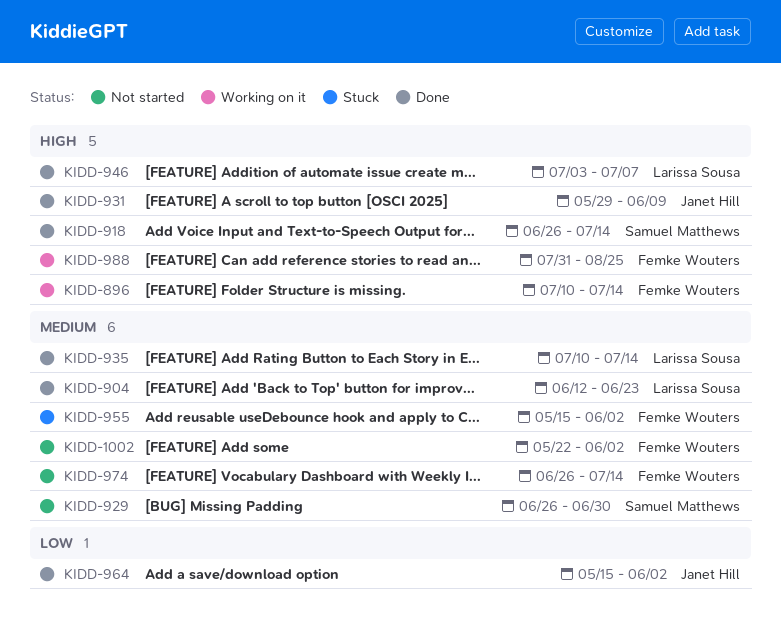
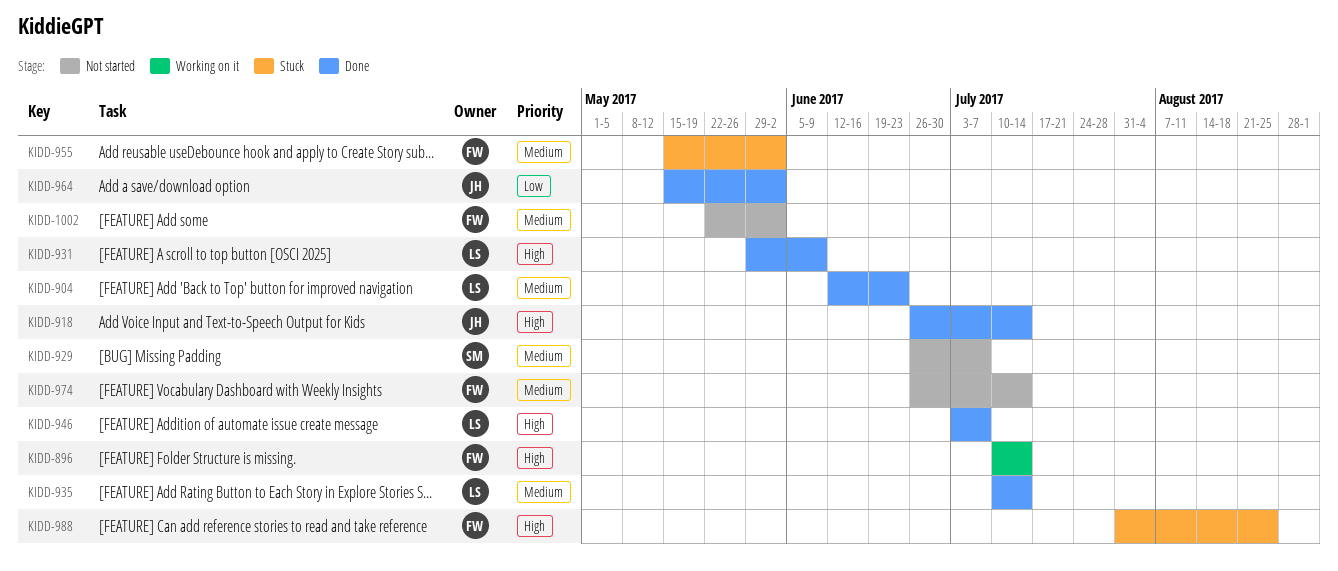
KIDD-918, owner: Samuel Matthews -> Janet Hill
KIDD-929, due: Jun 30 -> Jul 7
KIDD-931, owner: Janet Hill -> Larissa Sousa
KIDD-988, status: Working on it -> Stuck

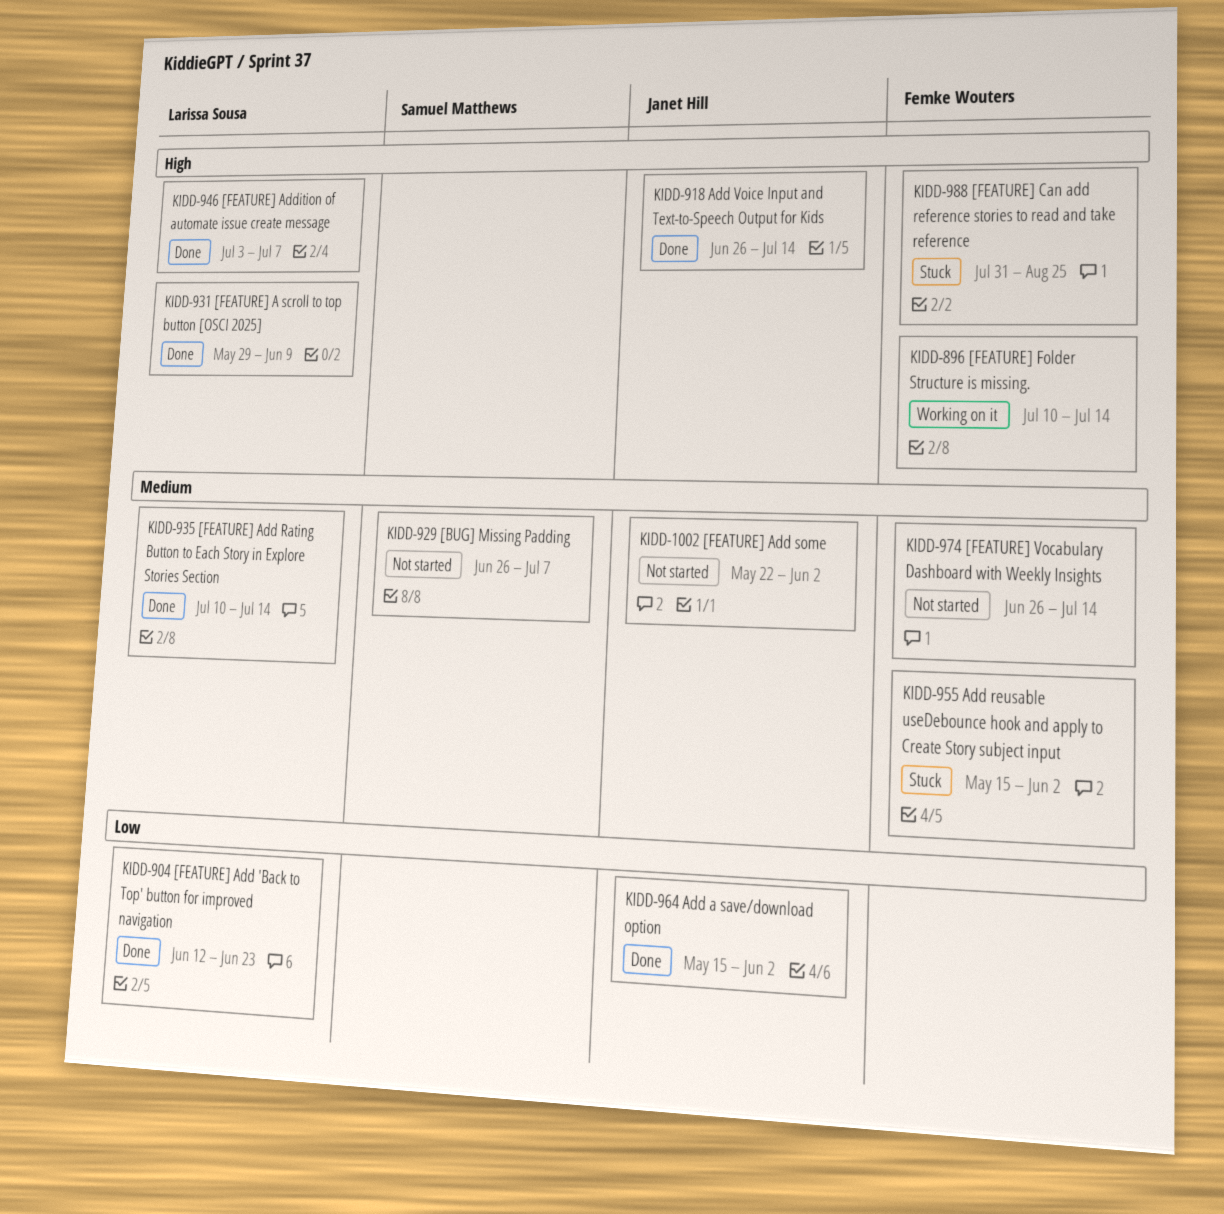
KIDD-904, priority: Medium -> Low
KIDD-1002, owner: Femke Wouters -> Janet Hill

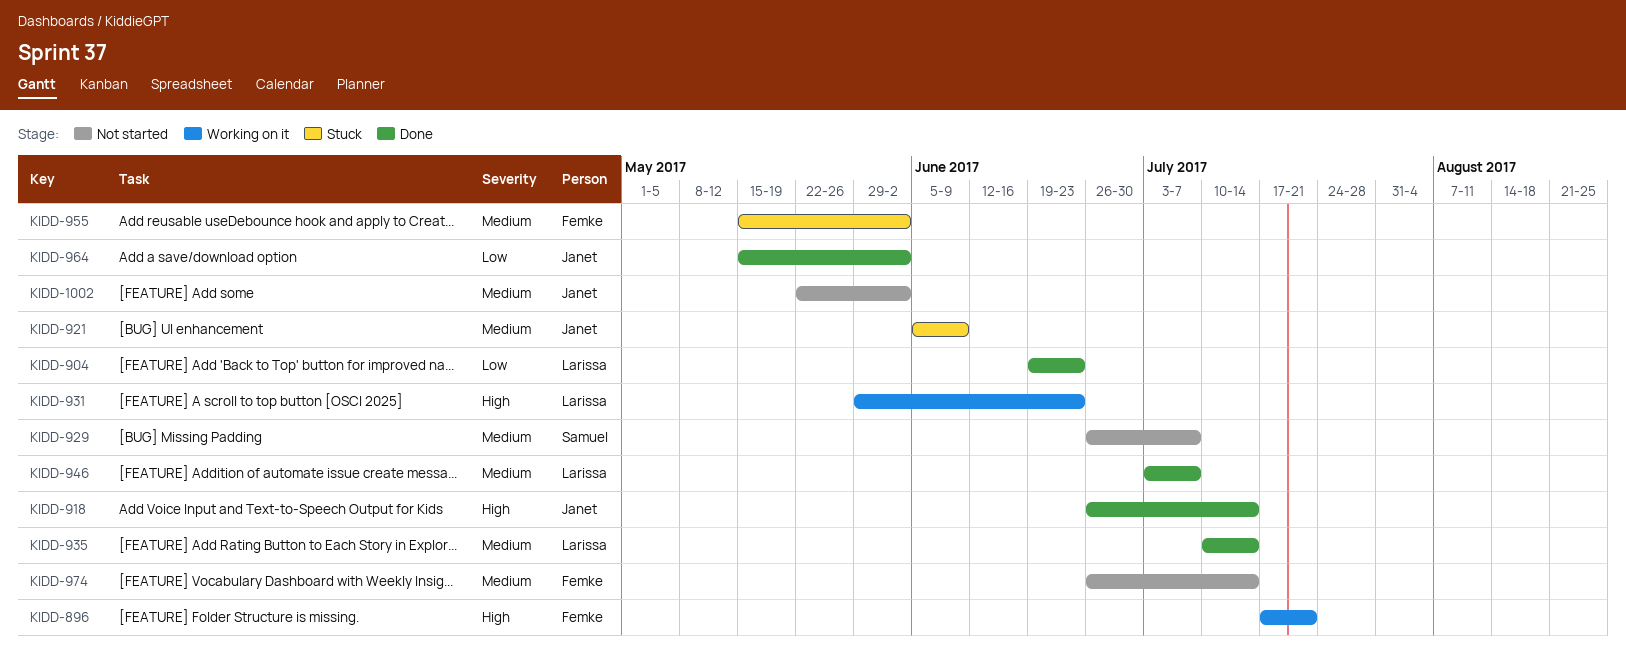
KIDD-896, start: Jul 10 -> Jul 17
KIDD-896, due: Jul 14 -> Jul 21
KIDD-904, start: Jun 12 -> Jun 19
KIDD-921: none -> present
KIDD-931, status: Done -> Working on it
KIDD-931, due: Jun 9 -> Jun 23
KIDD-946, priority: High -> Medium
KIDD-988: present -> none

